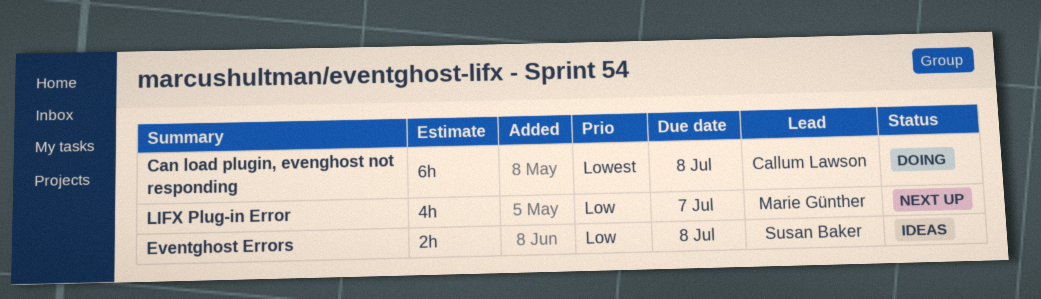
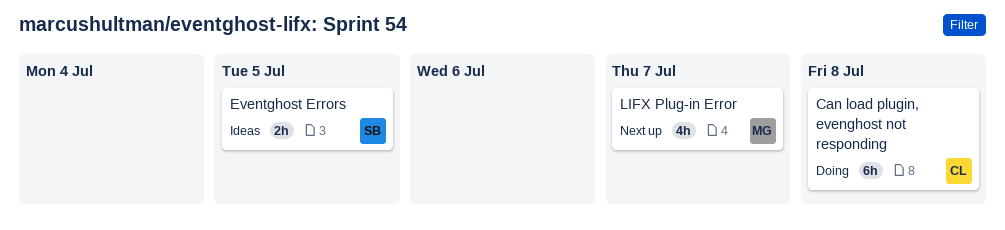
Eventghost Errors, due: Jul 8 -> Jul 5

